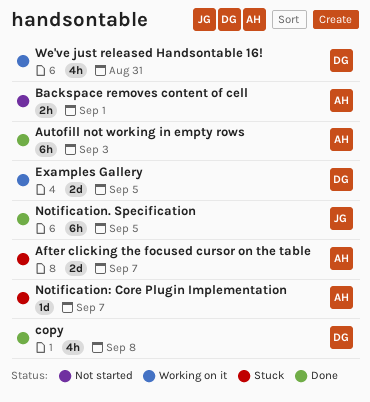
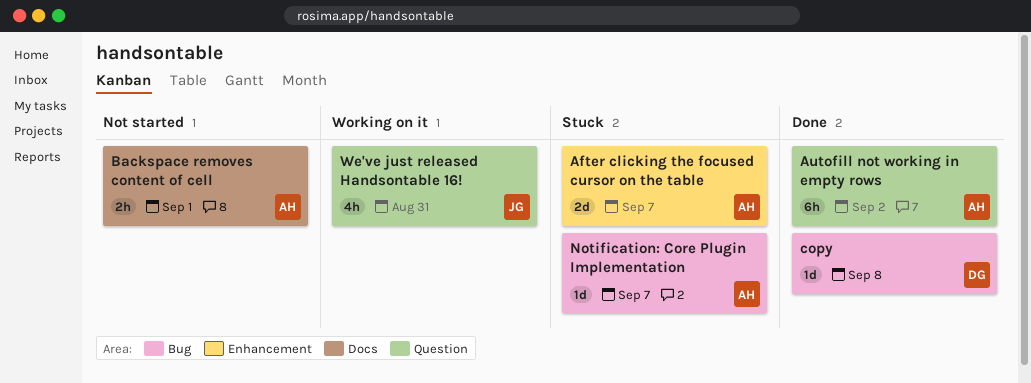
Autofill not working in empty rows, due: Sep 3 -> Sep 2
copy, estimate: 4h -> 1d
Examples Gallery: present -> none
Notification. Specification: present -> none
We've just released Handsontable 16!, owner: DG -> JG

